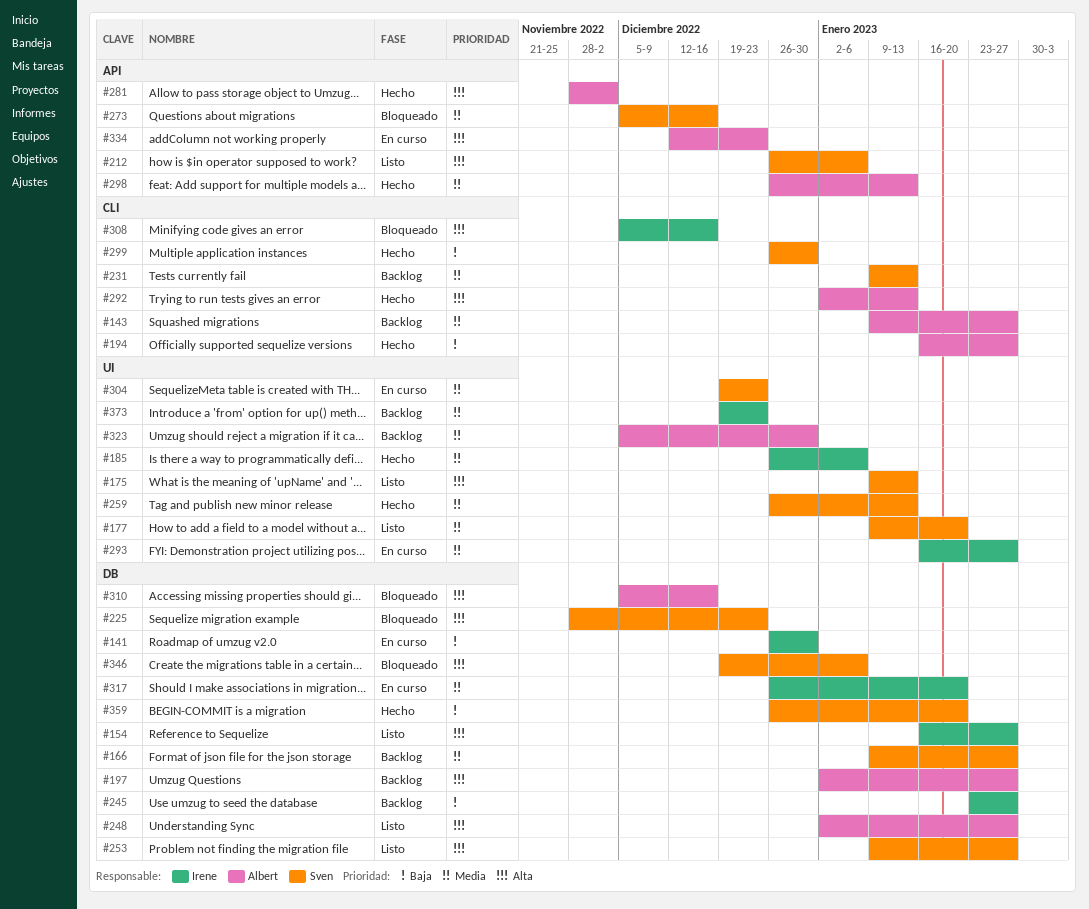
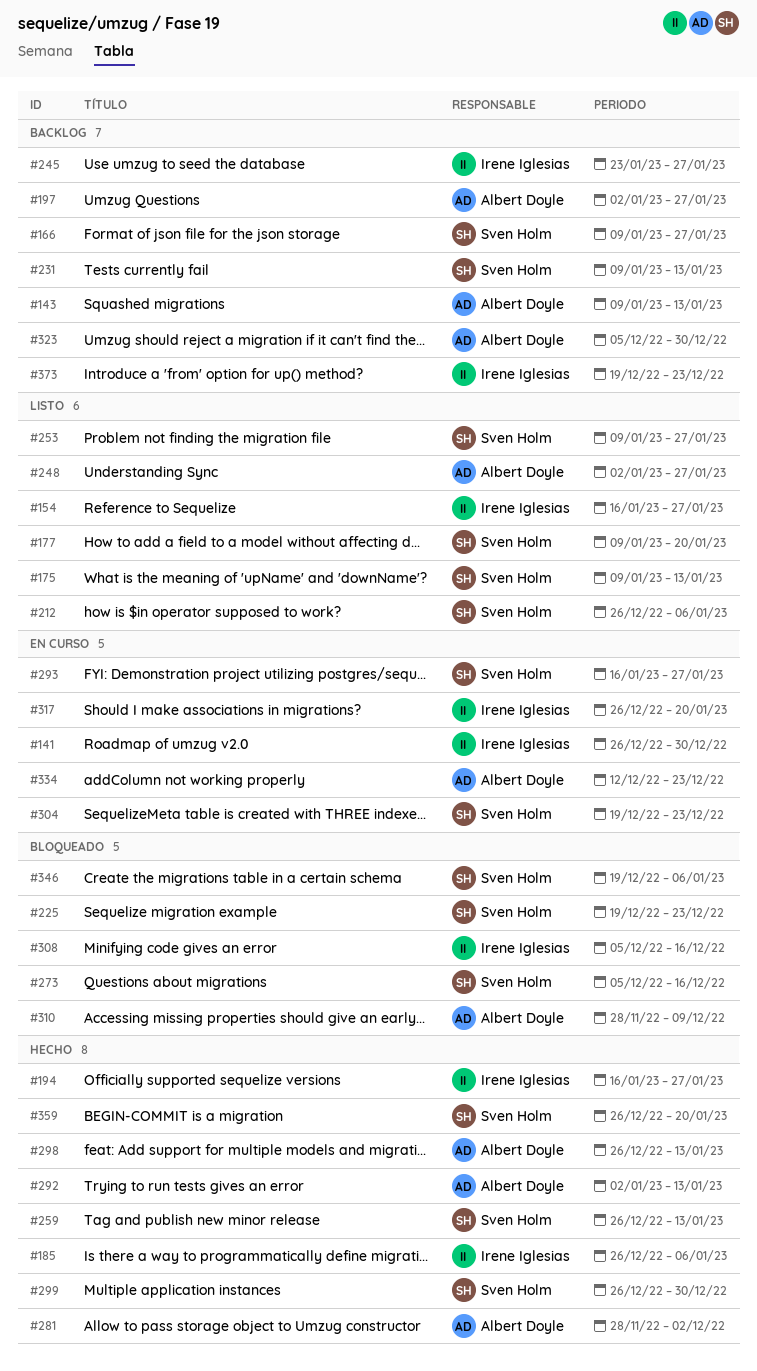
#143, due: Jan 27 -> Jan 13
#194, owner: Albert Doyle -> Irene Iglesias
#225, start: Nov 28 -> Dec 19
#293, owner: Irene Iglesias -> Sven Holm
#310, start: Dec 5 -> Nov 28
#310, due: Dec 16 -> Dec 9

